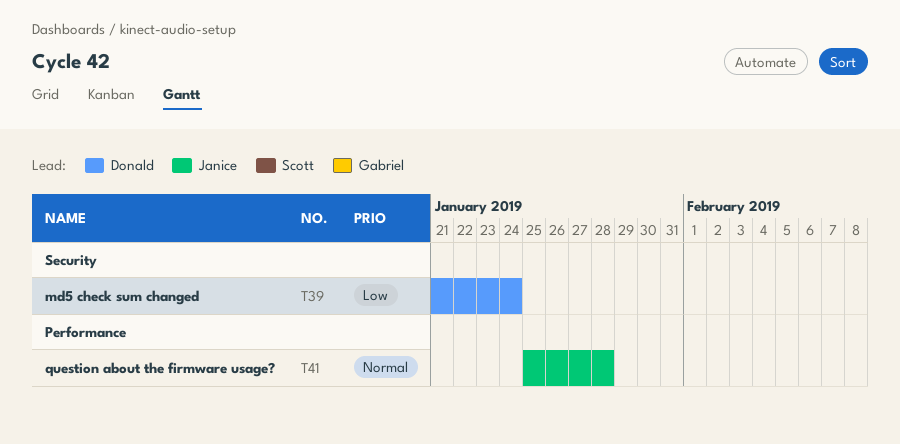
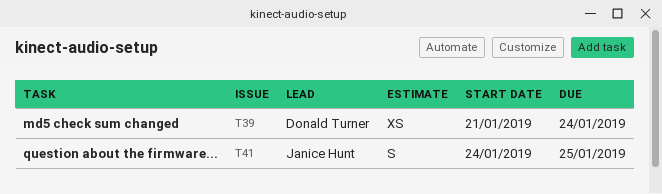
T41, start: Jan 25 -> Jan 24
T41, due: Jan 28 -> Jan 25

